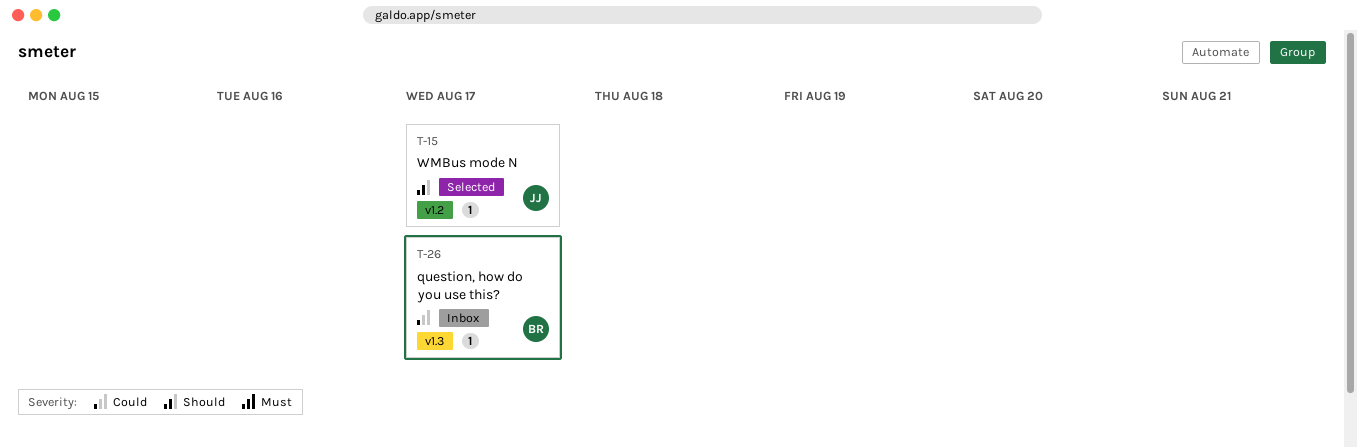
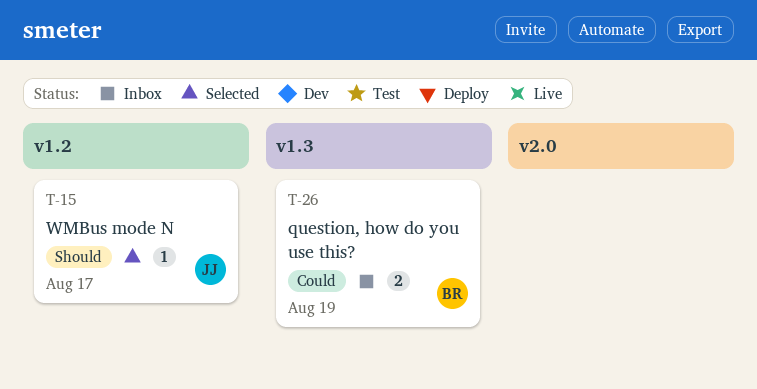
T-26, estimate: 1 -> 2
T-26, due: Aug 17 -> Aug 19

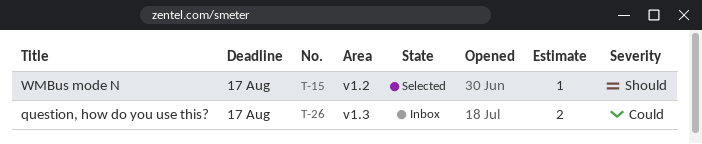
T-26, due: Aug 19 -> Aug 17

